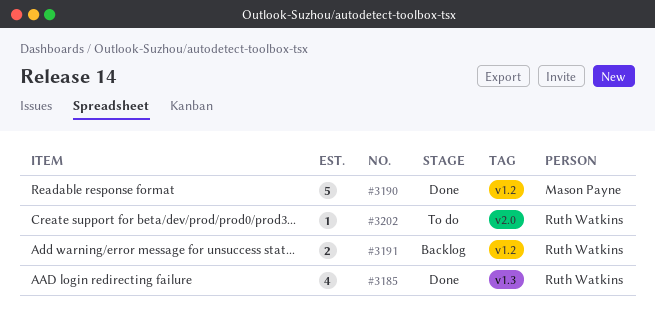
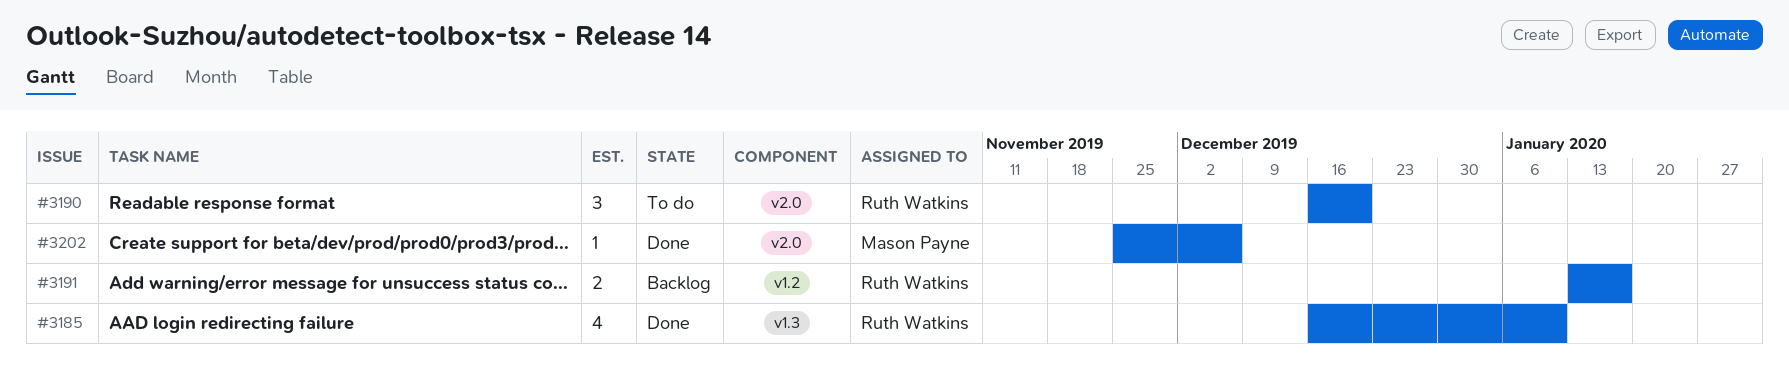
#3190, status: Done -> To do
#3190, owner: Mason Payne -> Ruth Watkins
#3190, label: v1.2 -> v2.0
#3190, estimate: 5 -> 3
#3202, status: To do -> Done
#3202, owner: Ruth Watkins -> Mason Payne

